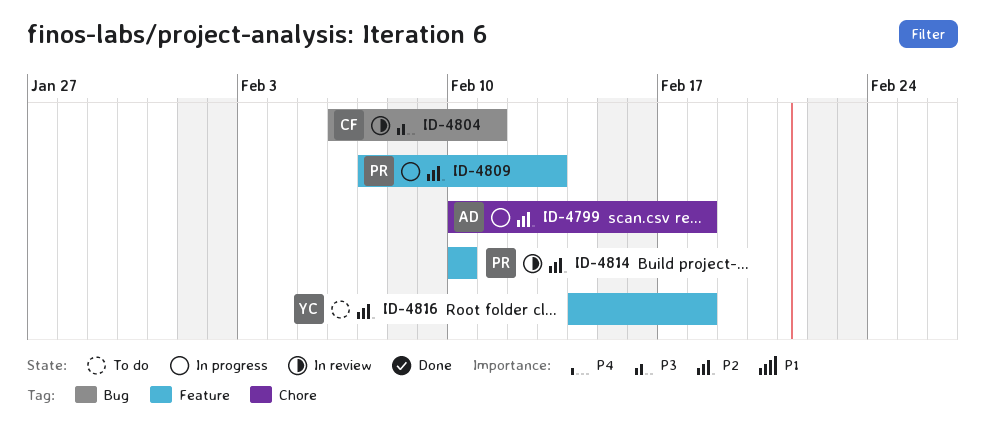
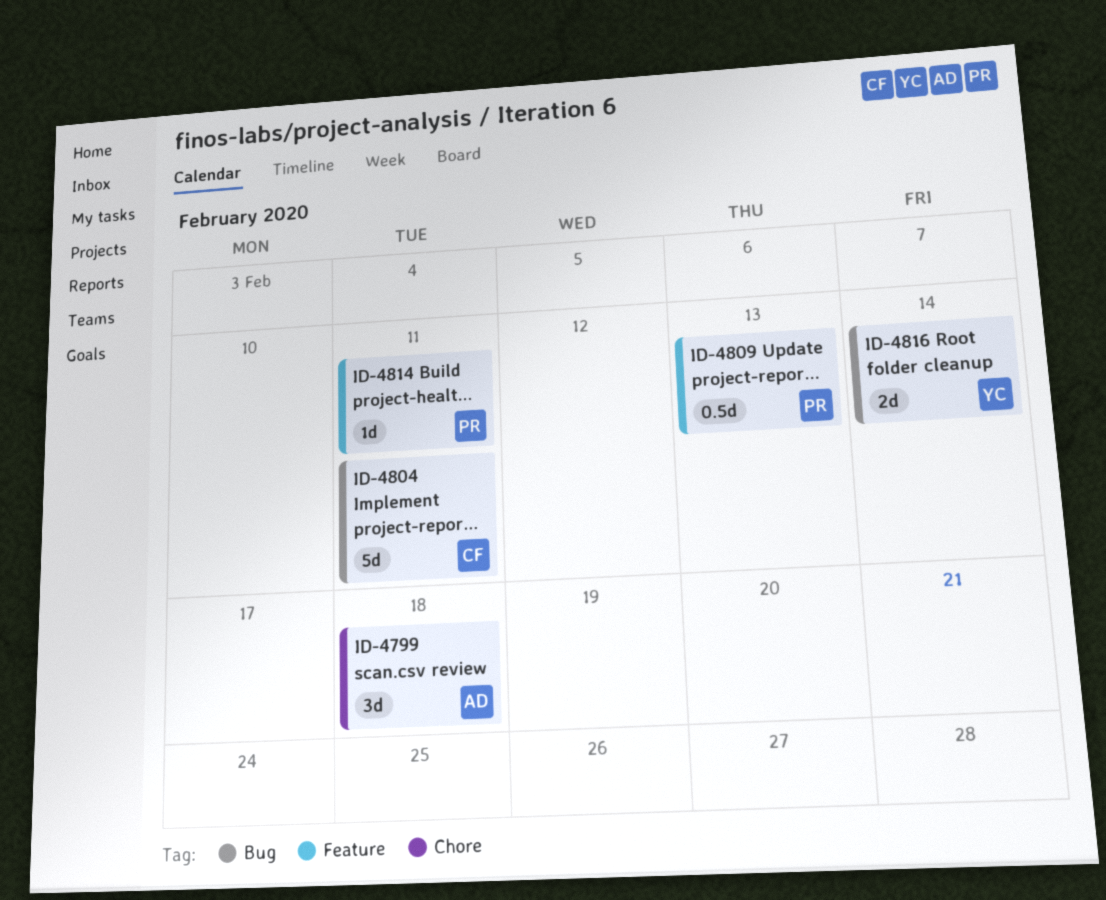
ID-4814, due: Feb 10 -> Feb 11
ID-4816, label: Feature -> Bug
ID-4816, due: Feb 18 -> Feb 14

